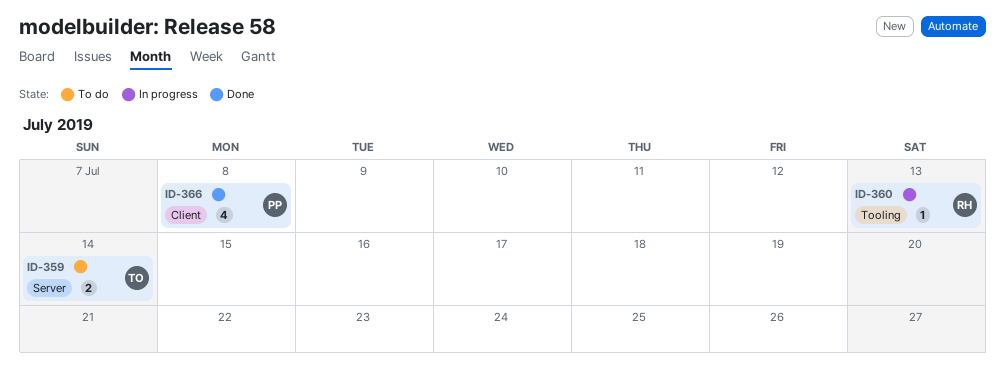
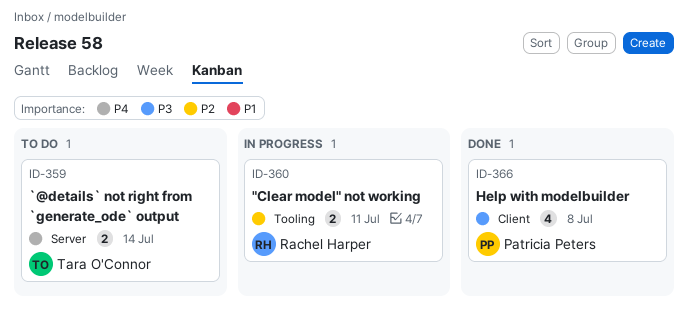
ID-360, estimate: 1 -> 2
ID-360, due: Jul 13 -> Jul 11

